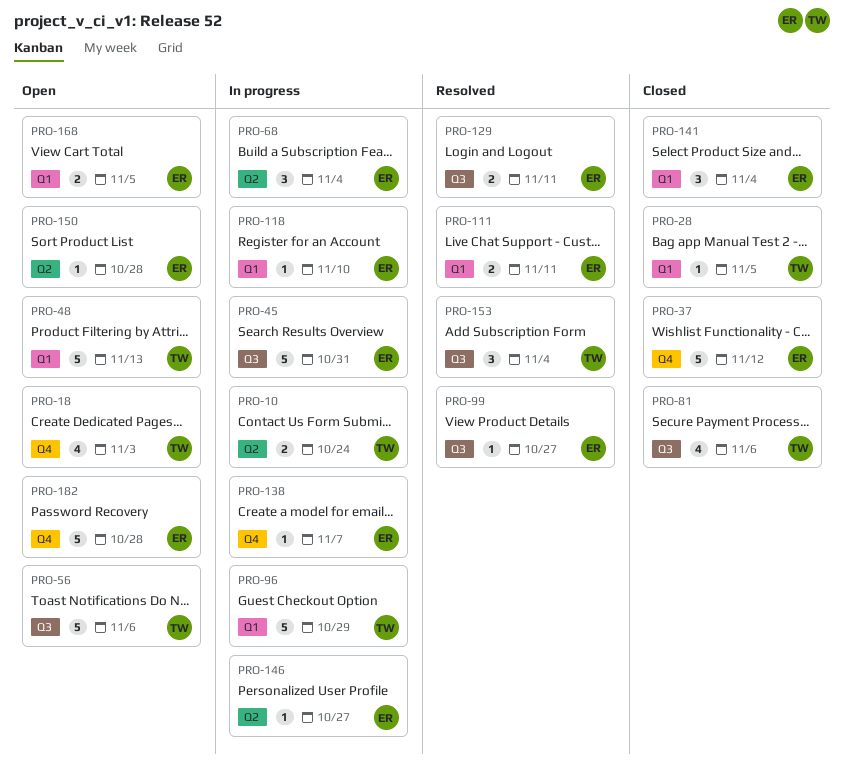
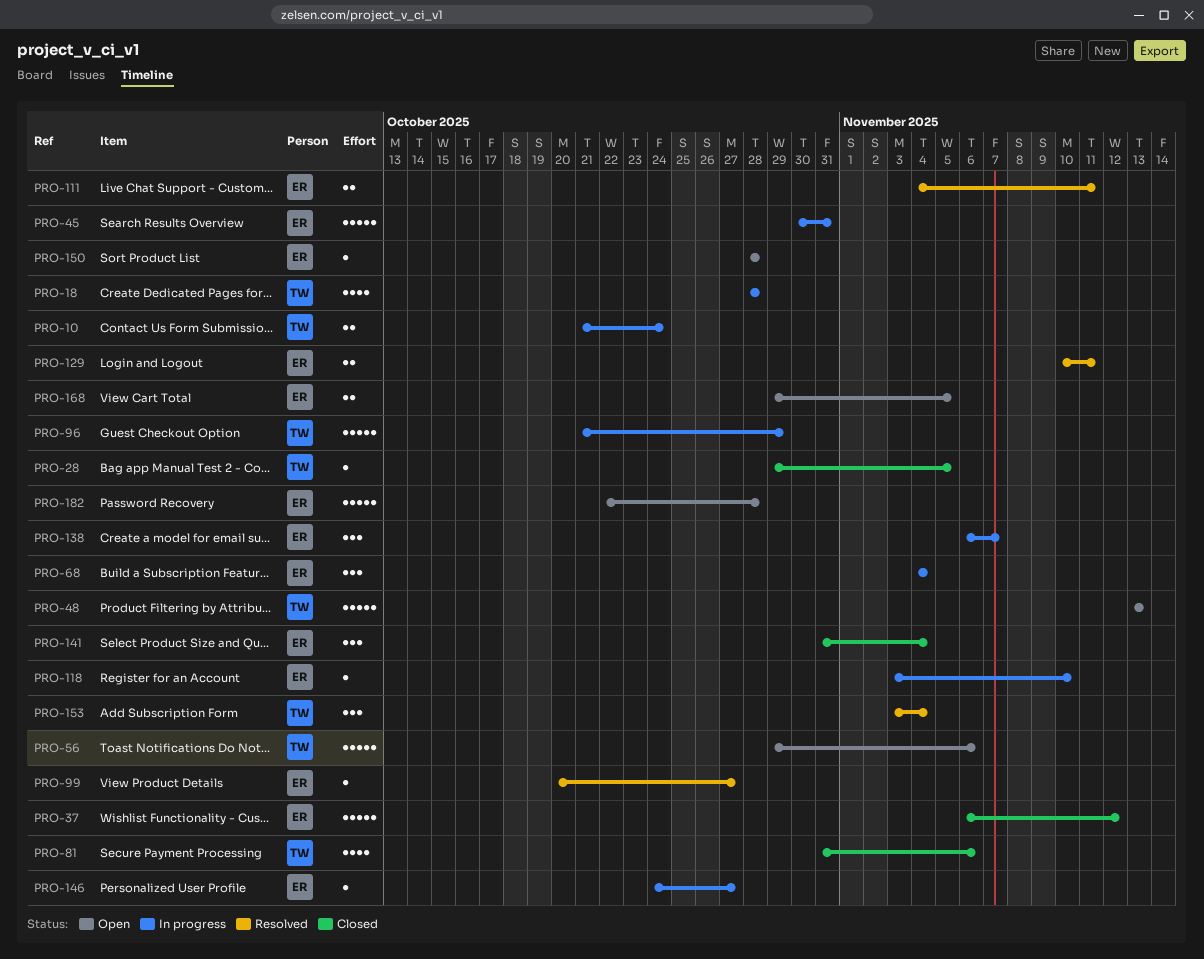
PRO-18, status: Open -> In progress
PRO-18, due: Nov 3 -> Oct 28
PRO-138, estimate: 1 -> 3

